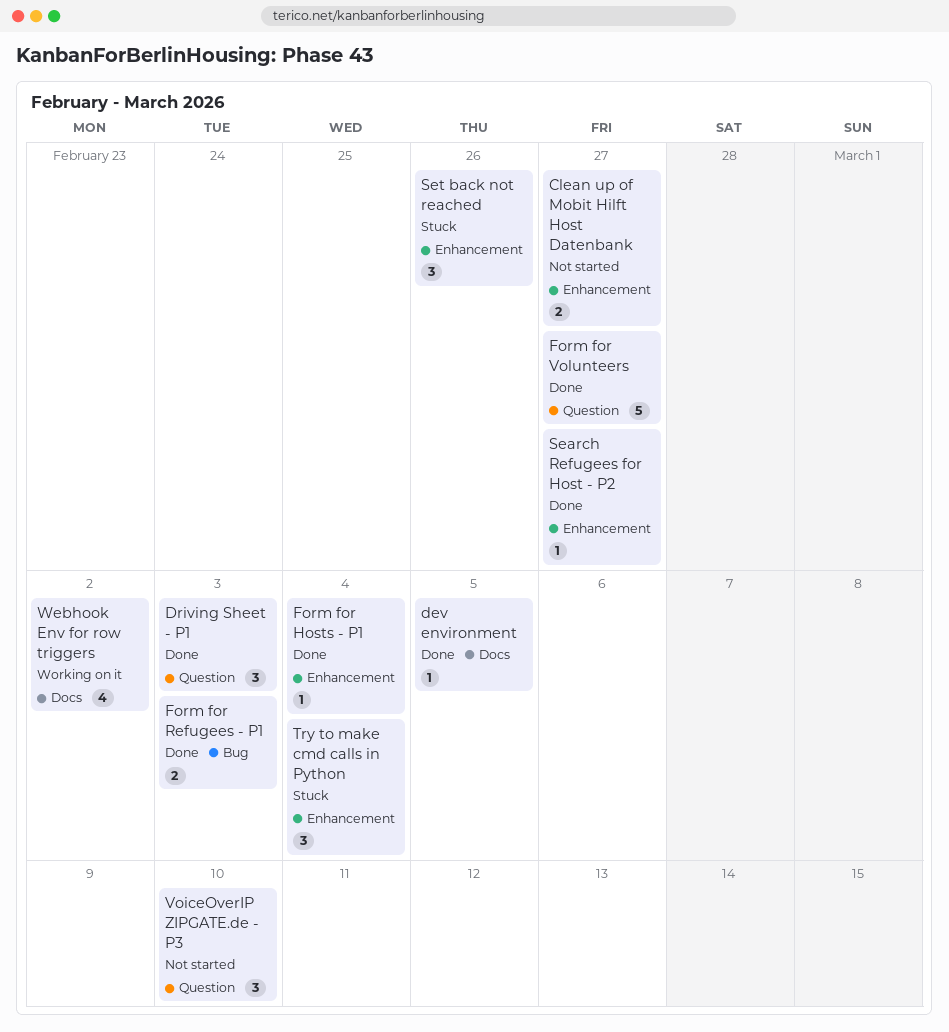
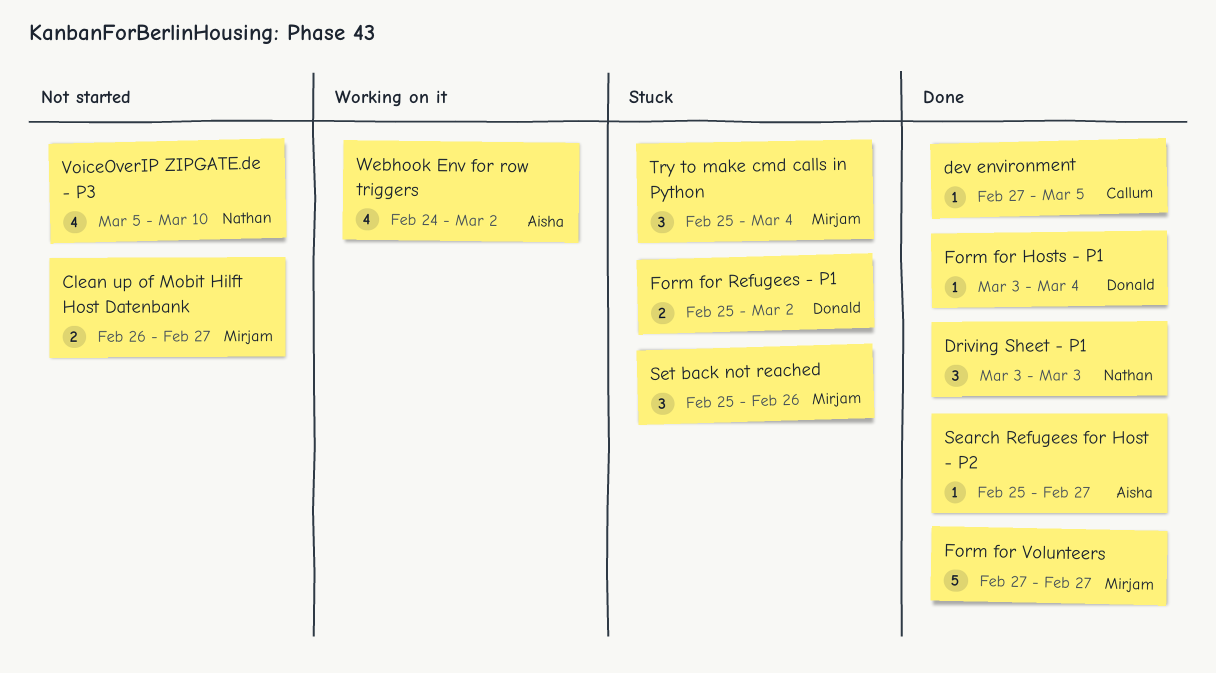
Form for Refugees - P1, status: Done -> Stuck
Form for Refugees - P1, due: Mar 3 -> Mar 2
VoiceOverIP ZIPGATE.de - P3, estimate: 3 -> 4

